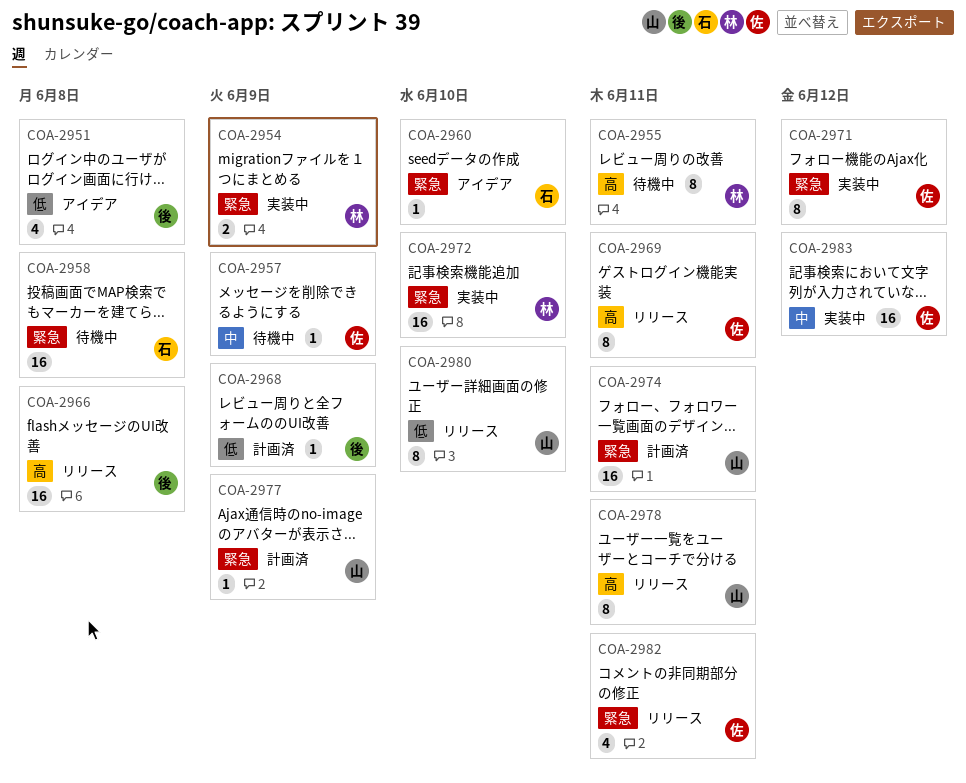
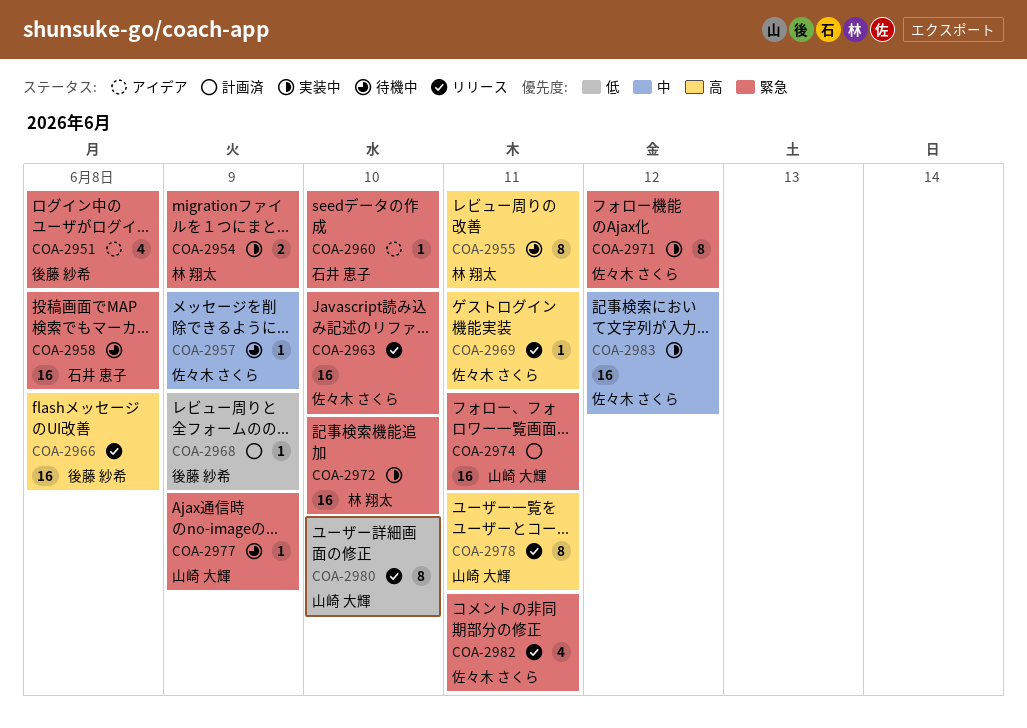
COA-2951, priority: 低 -> 緊急
COA-2963: none -> present
COA-2969, estimate: 8 -> 1
COA-2977, status: 計画済 -> 待機中

